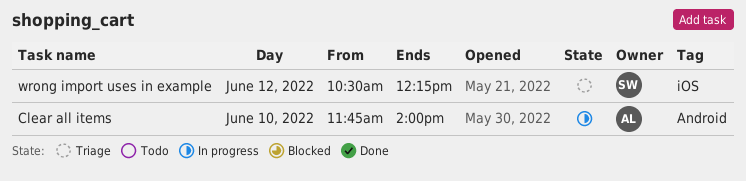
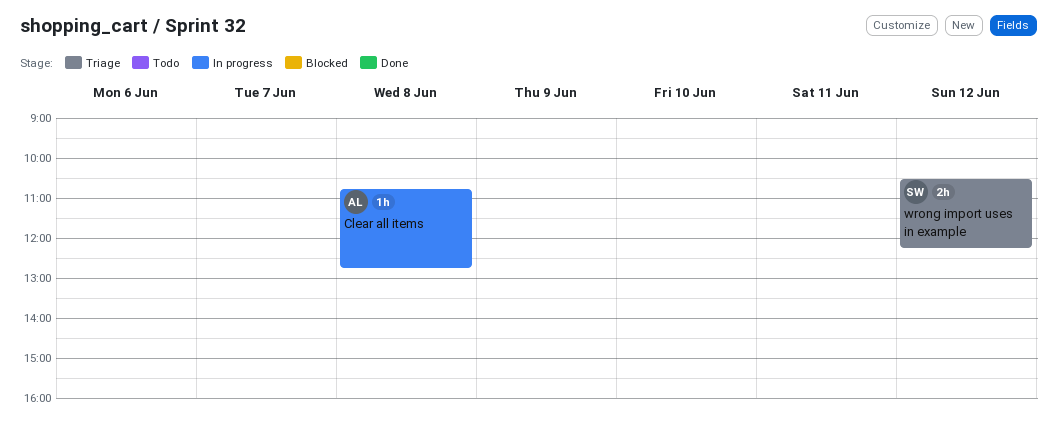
Clear all items, day: Jun 10 -> Jun 8
Clear all items, begins: 11:45 -> 10:45
Clear all items, ends: 14:00 -> 12:45

